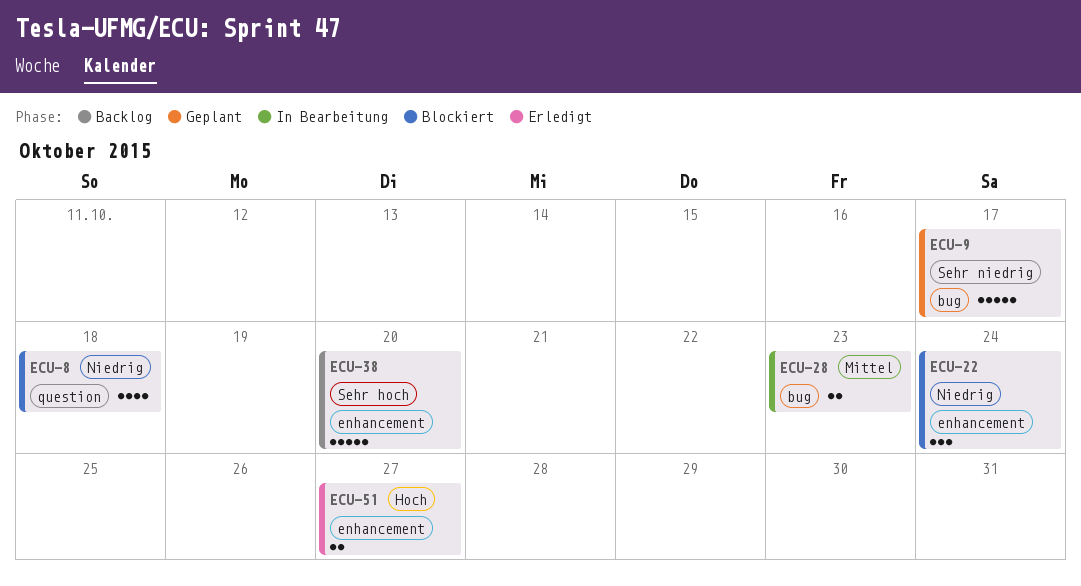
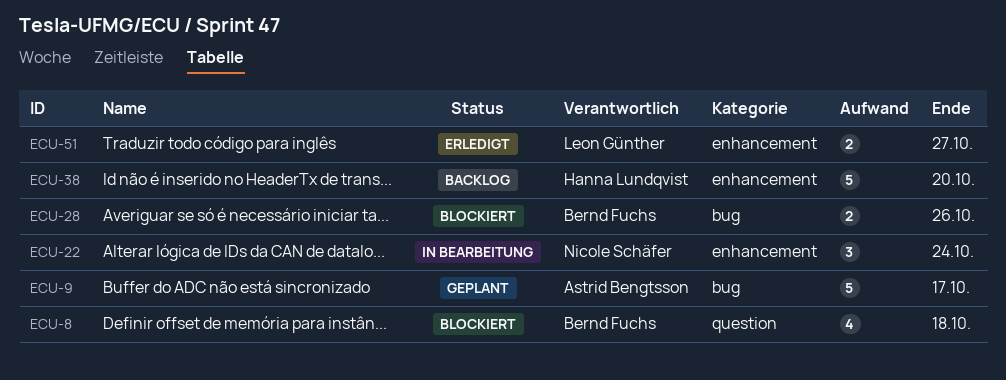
ECU-22, status: Blockiert -> In Bearbeitung
ECU-28, status: In Bearbeitung -> Blockiert
ECU-28, due: Oct 23 -> Oct 26

